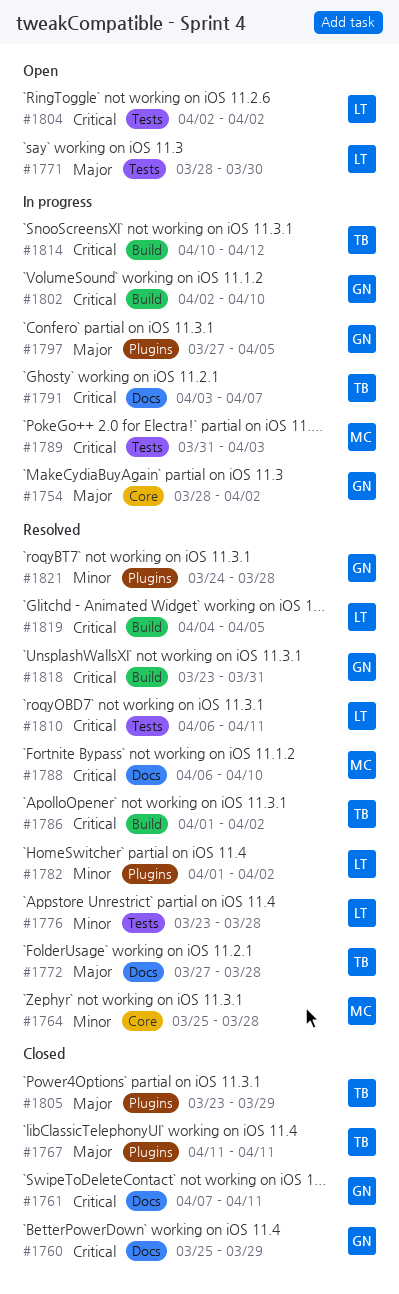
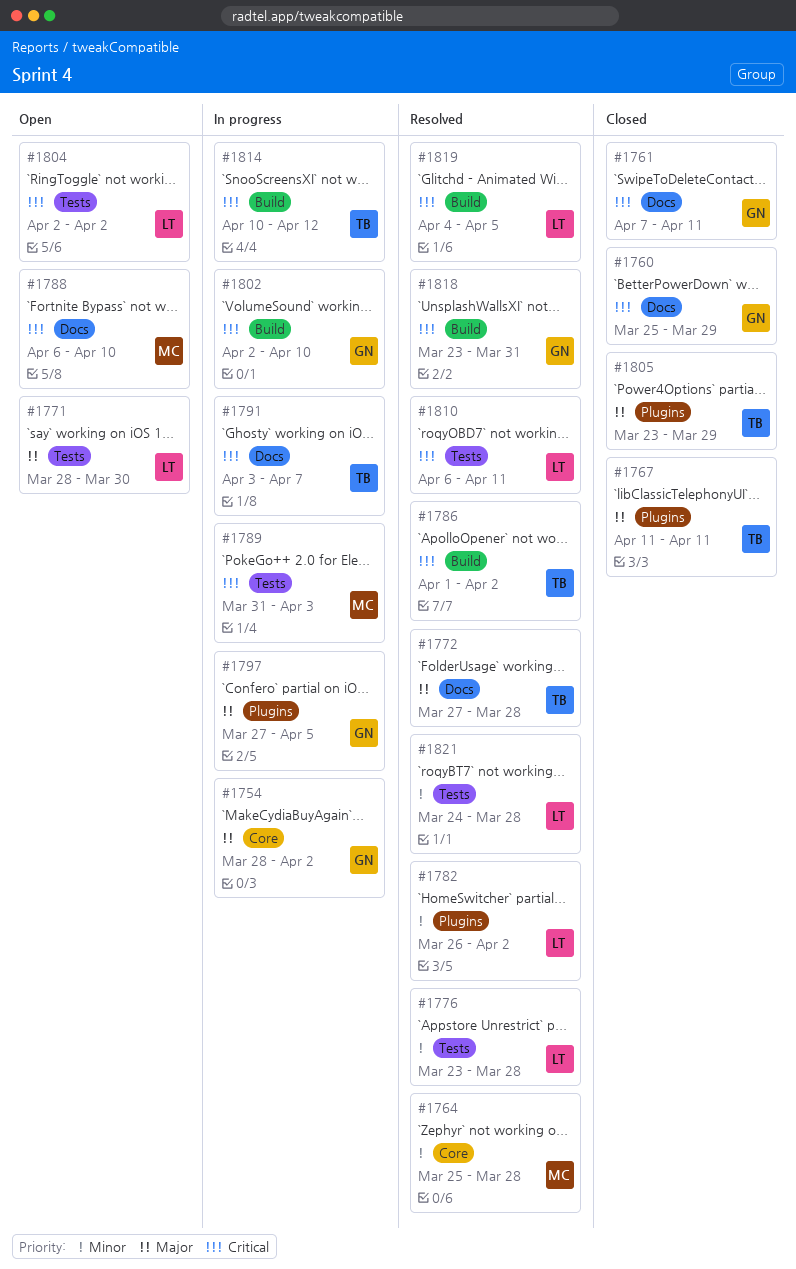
#1782, start: Apr 1 -> Mar 26
#1788, status: Resolved -> Open
#1821, owner: GN -> LT
#1821, label: Plugins -> Tests

